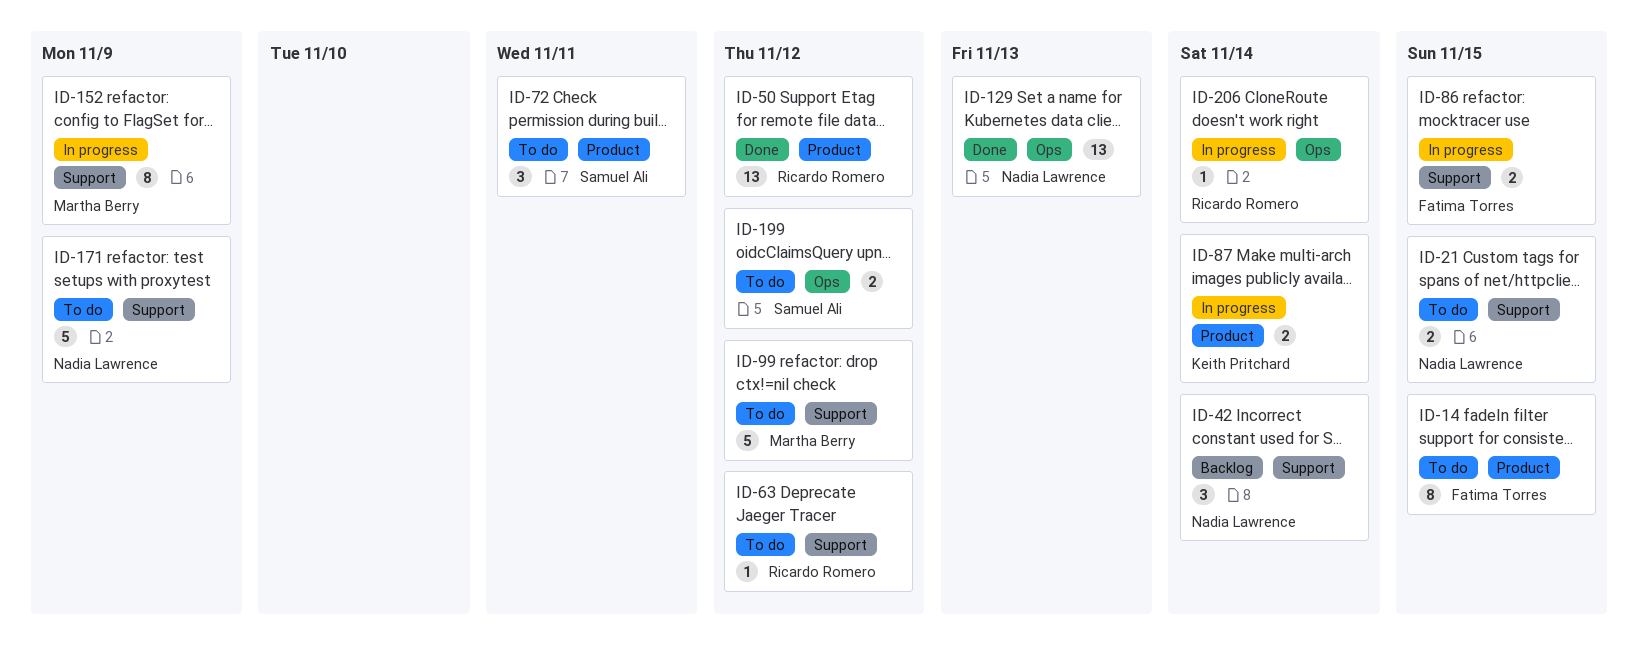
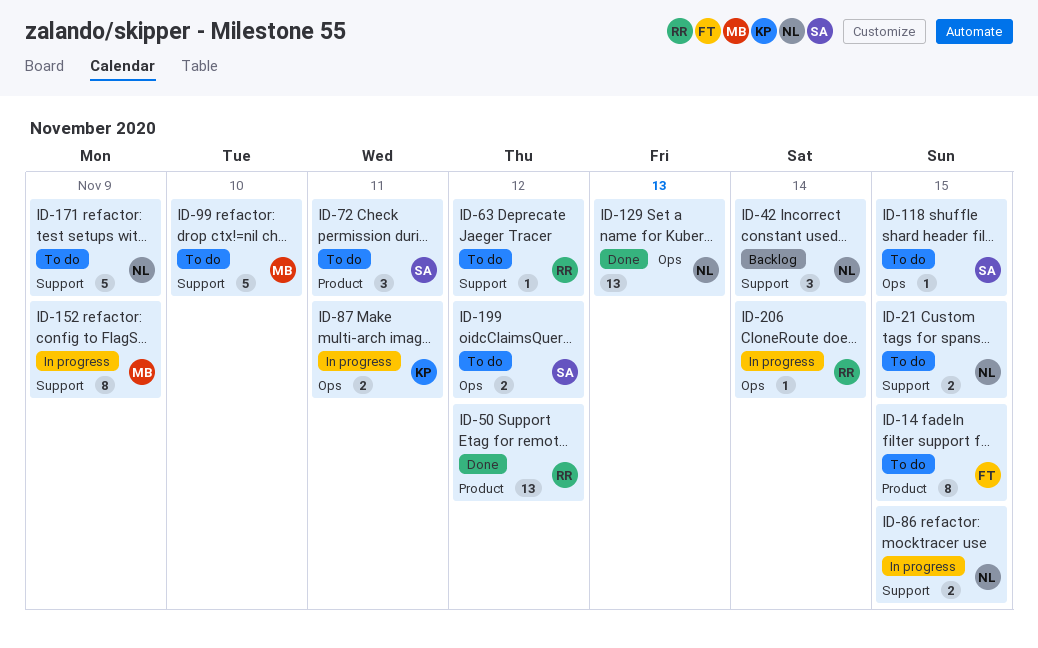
ID-86, owner: Fatima Torres -> Nadia Lawrence
ID-87, label: Product -> Ops
ID-87, due: Nov 14 -> Nov 11
ID-99, due: Nov 12 -> Nov 10
ID-118: none -> present

